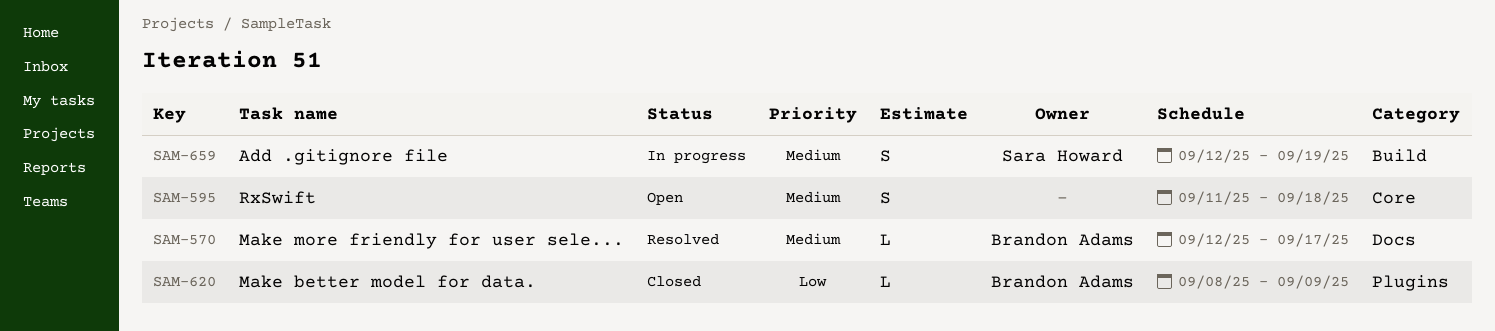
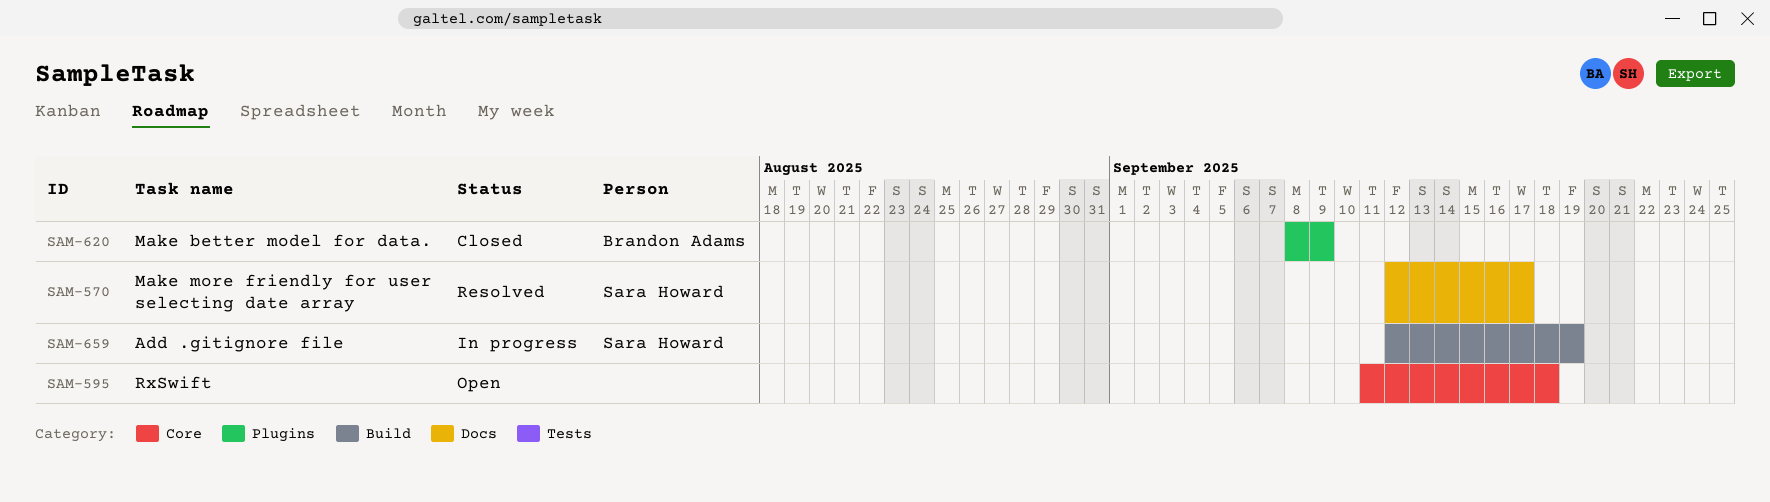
SAM-570, owner: Brandon Adams -> Sara Howard

